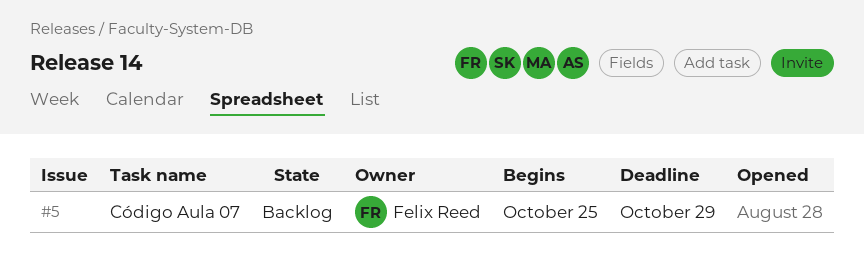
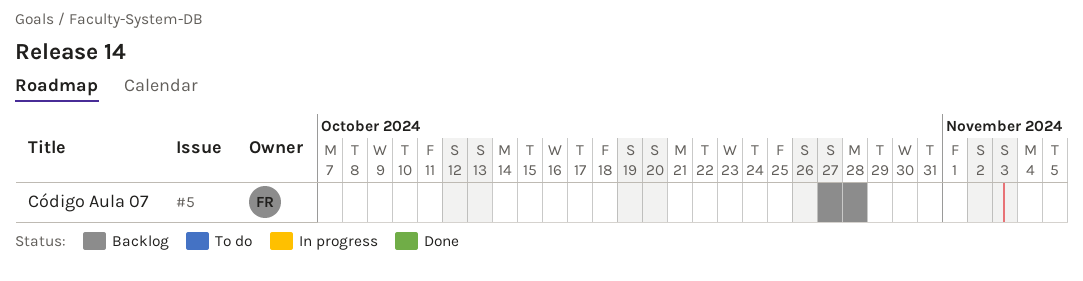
#5, start: Oct 25 -> Oct 27
#5, due: Oct 29 -> Oct 28

